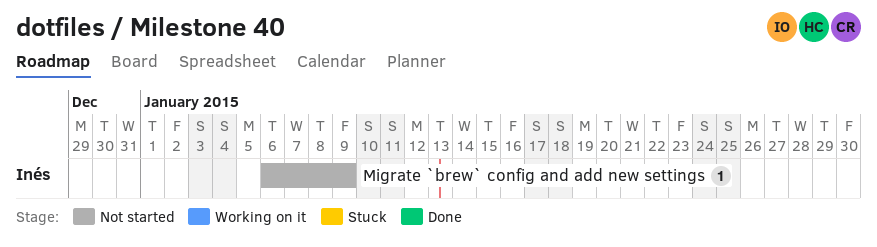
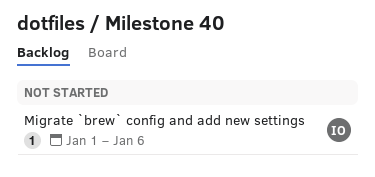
Migrate `brew` config and add new settings, start: Jan 6 -> Jan 1
Migrate `brew` config and add new settings, due: Jan 9 -> Jan 6

